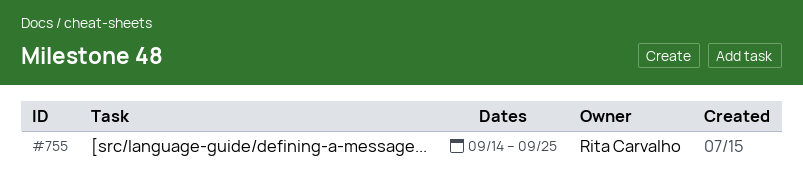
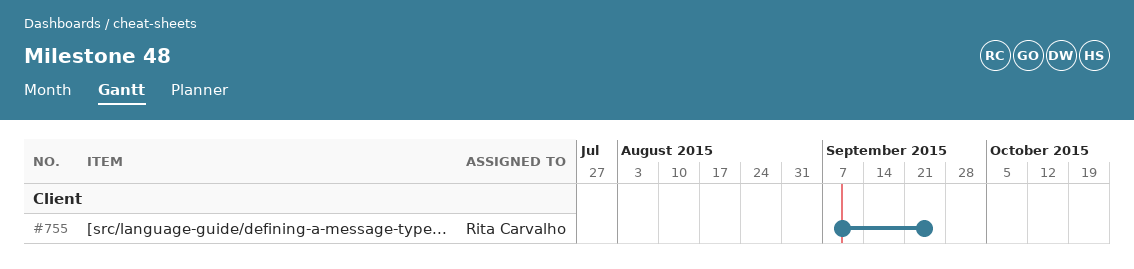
#755, start: Sep 14 -> Sep 7

